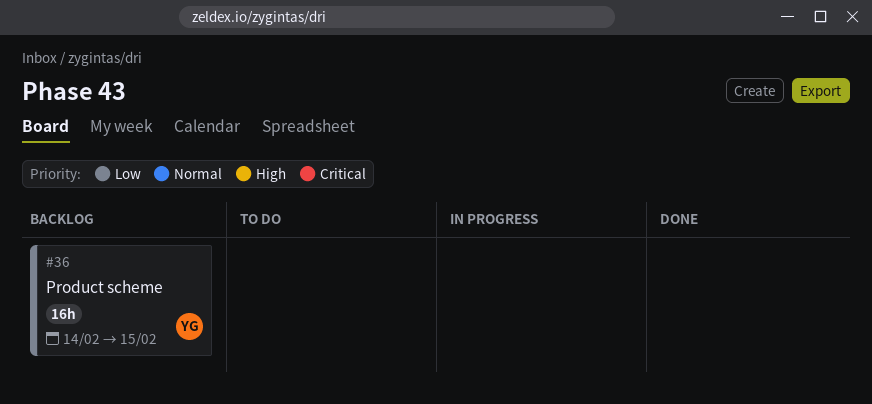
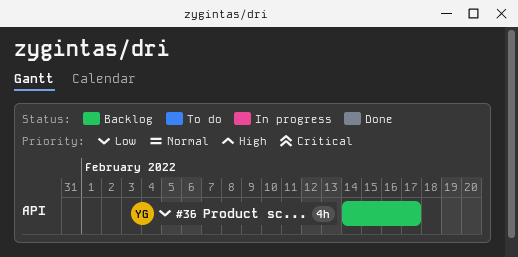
#36, estimate: 16h -> 4h
#36, due: Feb 15 -> Feb 17

